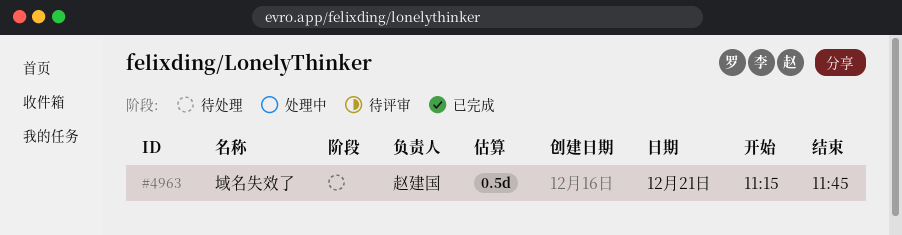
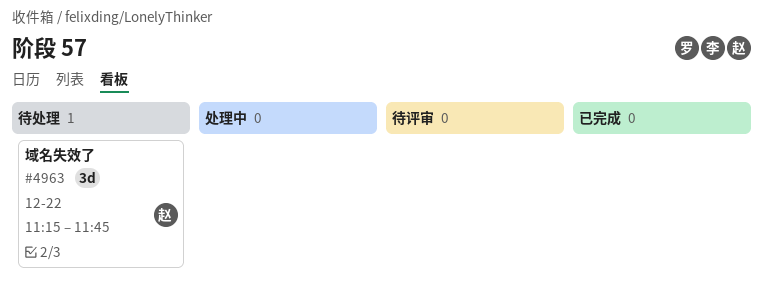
#4963, estimate: 0.5d -> 3d
#4963, day: Dec 21 -> Dec 22

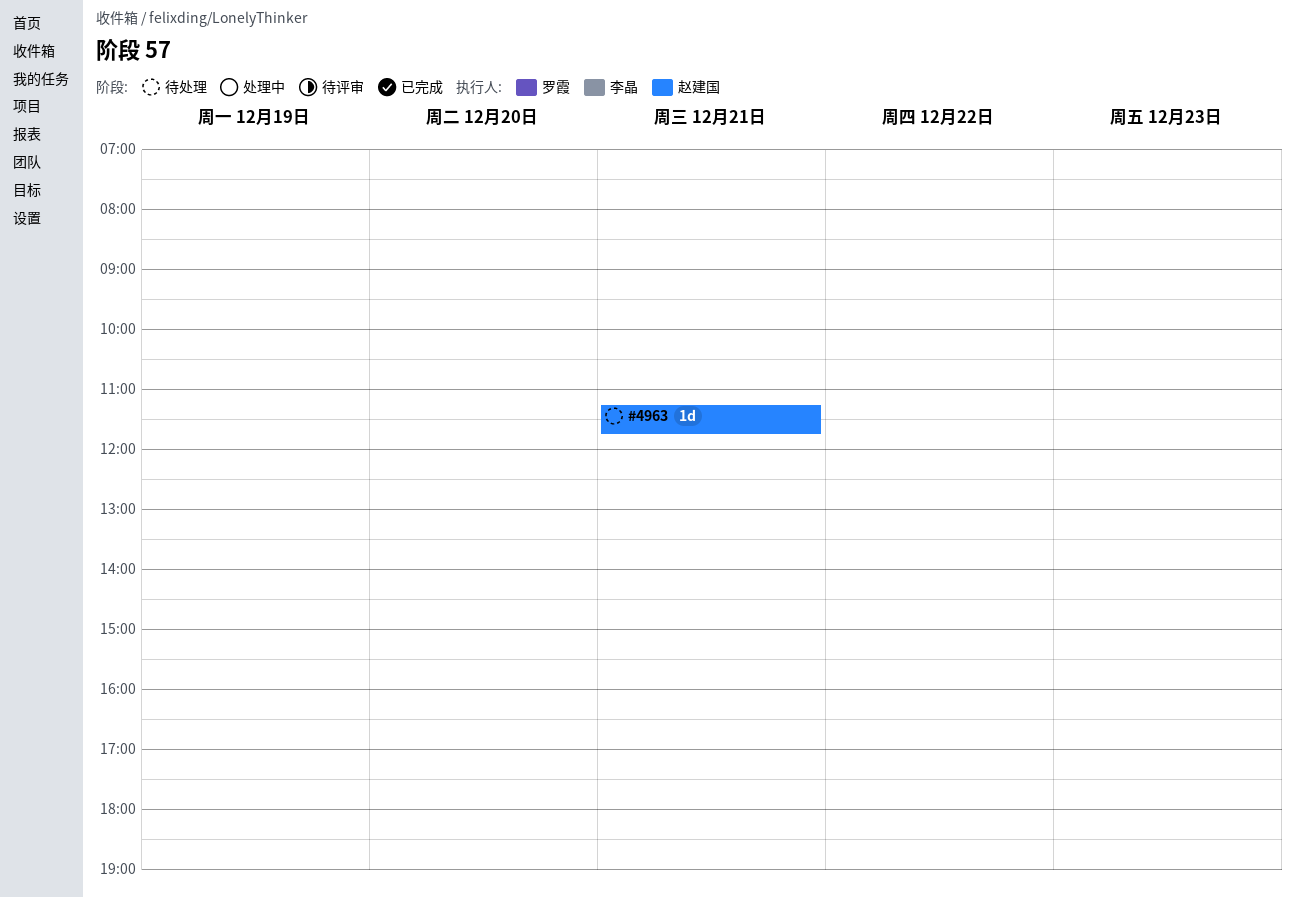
#4963, estimate: 3d -> 1d
#4963, day: Dec 22 -> Dec 21

